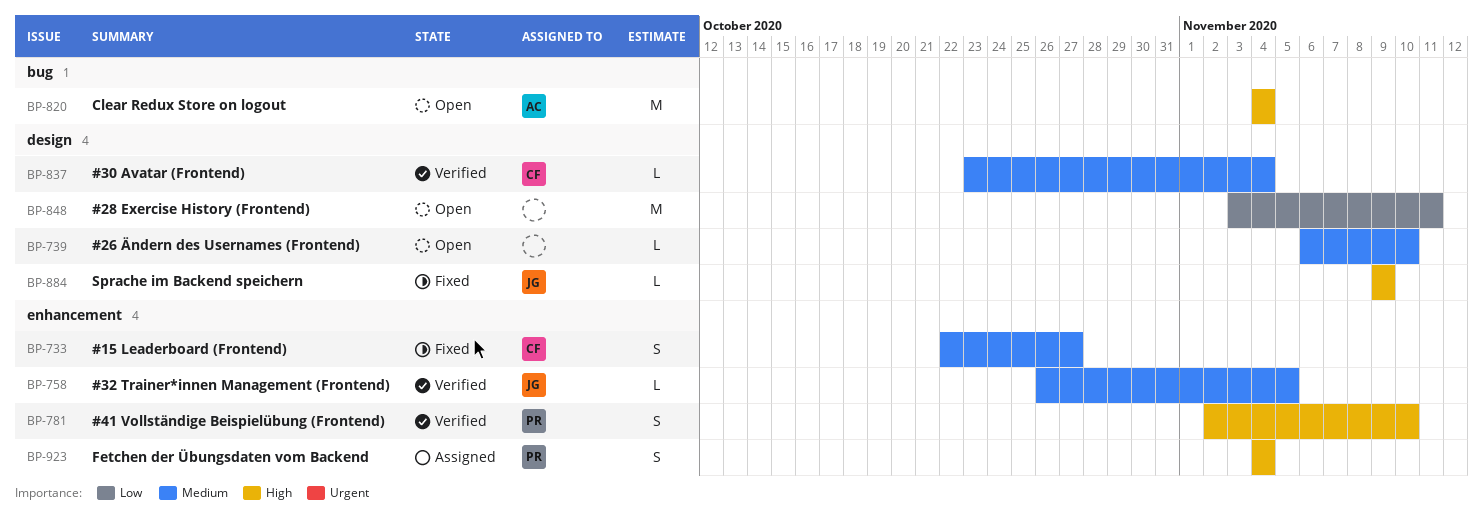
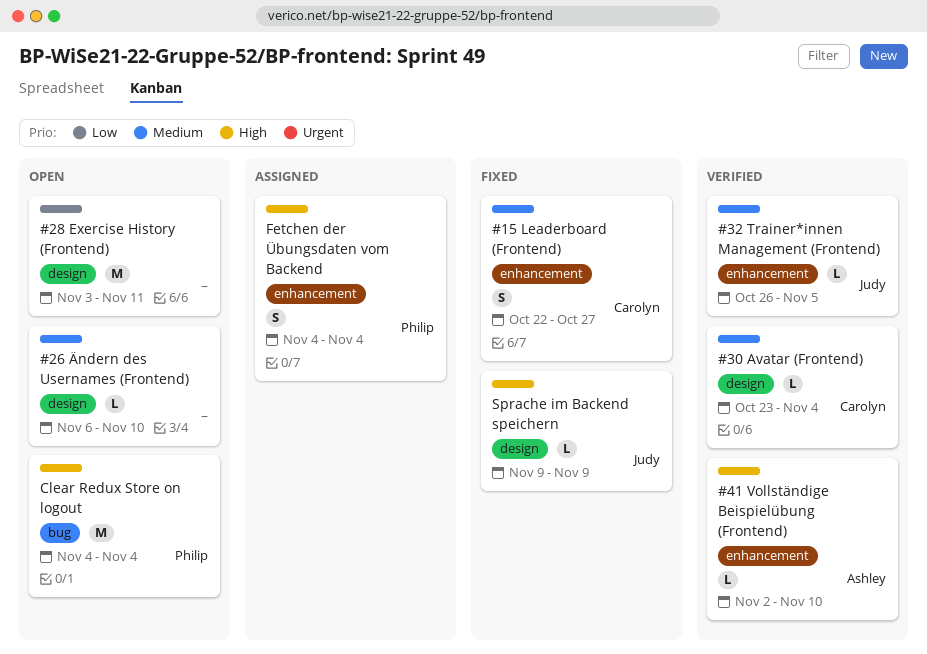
#41 Vollständige Beispielübung (Frontend), owner: Philip -> Ashley
#41 Vollständige Beispielübung (Frontend), estimate: S -> L
Clear Redux Store on logout, owner: Ashley -> Philip

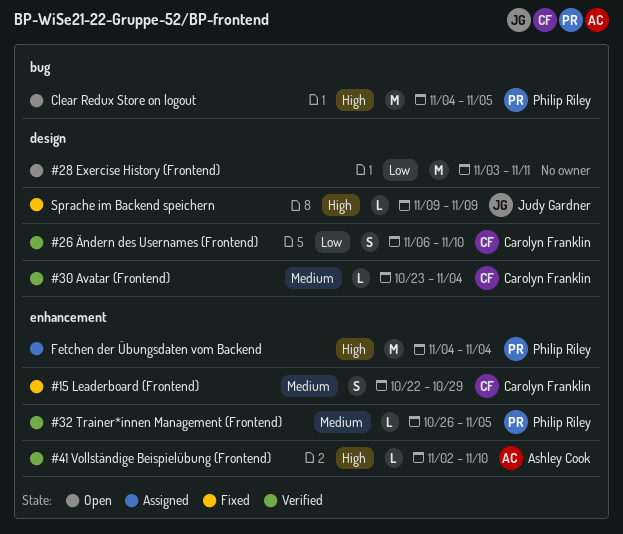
#15 Leaderboard (Frontend), due: Oct 27 -> Oct 29
#26 Ändern des Usernames (Frontend), status: Open -> Verified
#26 Ändern des Usernames (Frontend), owner: none -> Carolyn Franklin
#26 Ändern des Usernames (Frontend), priority: Medium -> Low
#26 Ändern des Usernames (Frontend), estimate: L -> S
#32 Trainer*innen Management (Frontend), owner: Judy Gardner -> Philip Riley
Clear Redux Store on logout, due: Nov 4 -> Nov 5
Fetchen der Übungsdaten vom Backend, estimate: S -> M

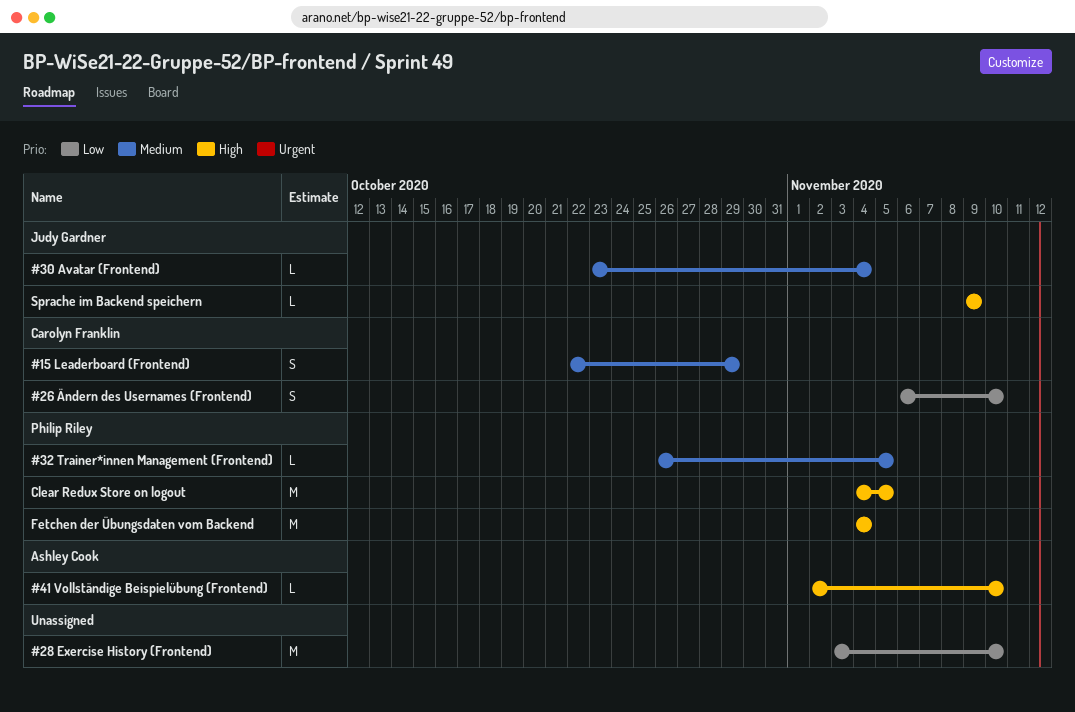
#28 Exercise History (Frontend), due: Nov 11 -> Nov 10
#30 Avatar (Frontend), owner: Carolyn Franklin -> Judy Gardner

